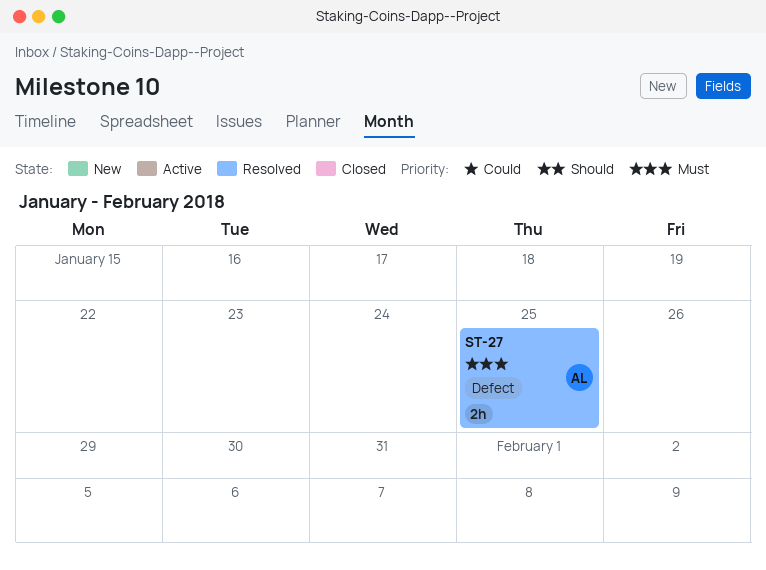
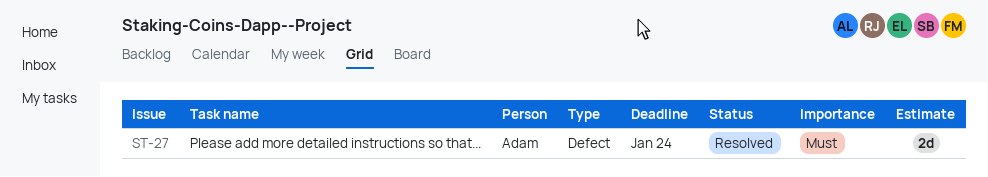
ST-27, estimate: 2h -> 2d
ST-27, due: Jan 25 -> Jan 24

